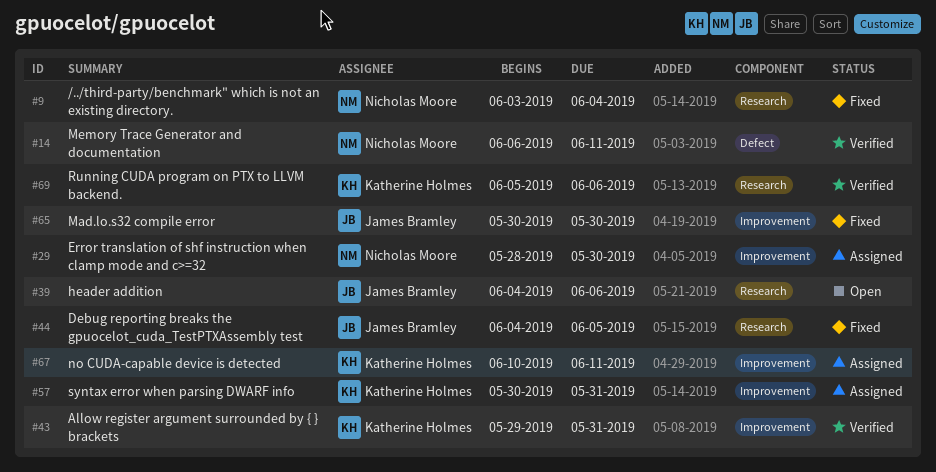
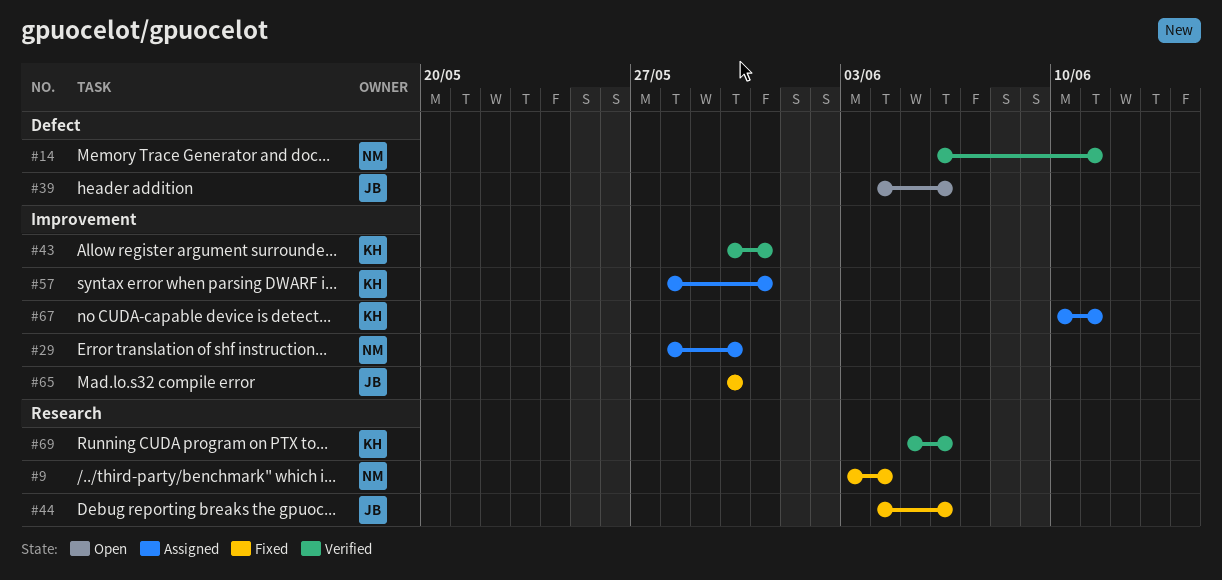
#39, label: Research -> Defect
#43, start: May 29 -> May 30
#44, due: Jun 5 -> Jun 6
#57, start: May 30 -> May 28

